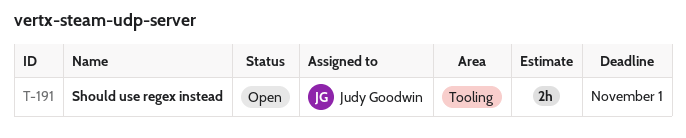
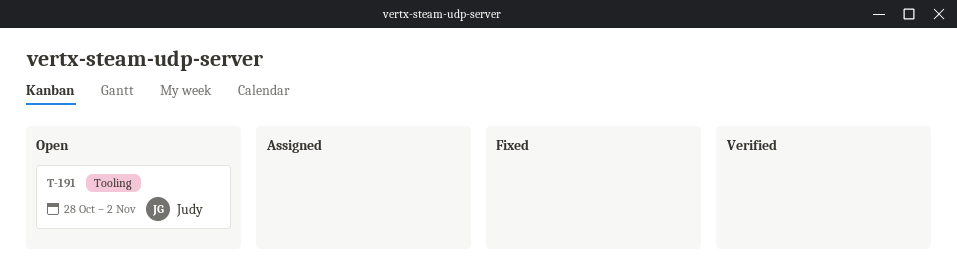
T-191, due: Nov 1 -> Nov 2

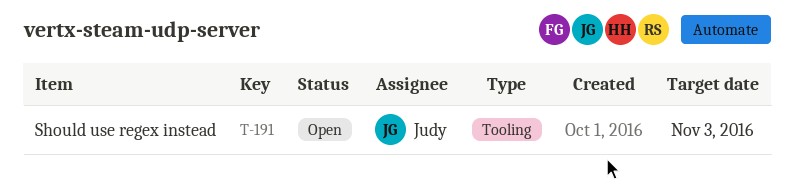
T-191, due: Nov 2 -> Nov 3

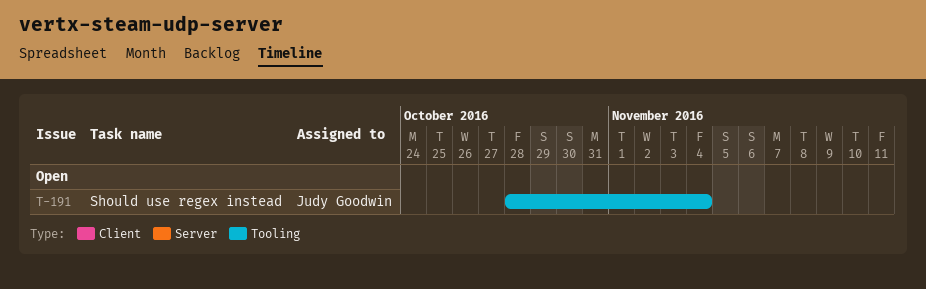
T-191, due: Nov 3 -> Nov 4

